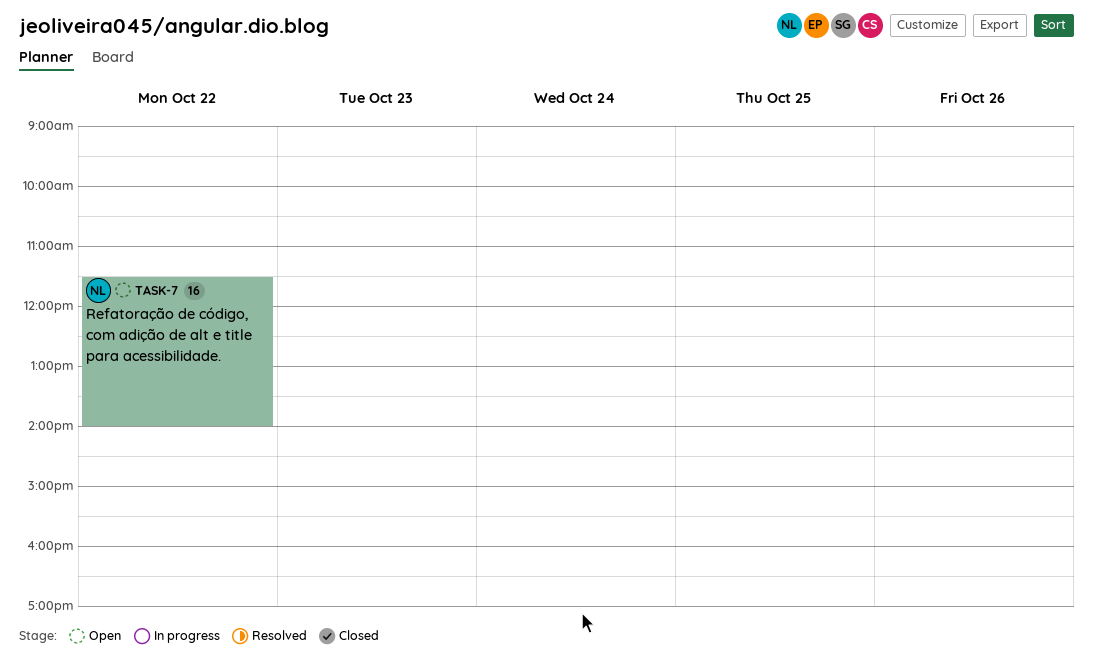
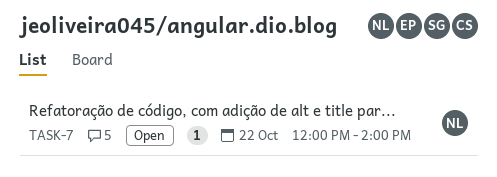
TASK-7, estimate: 16 -> 1
TASK-7, begins: 11:30 -> 12:00

